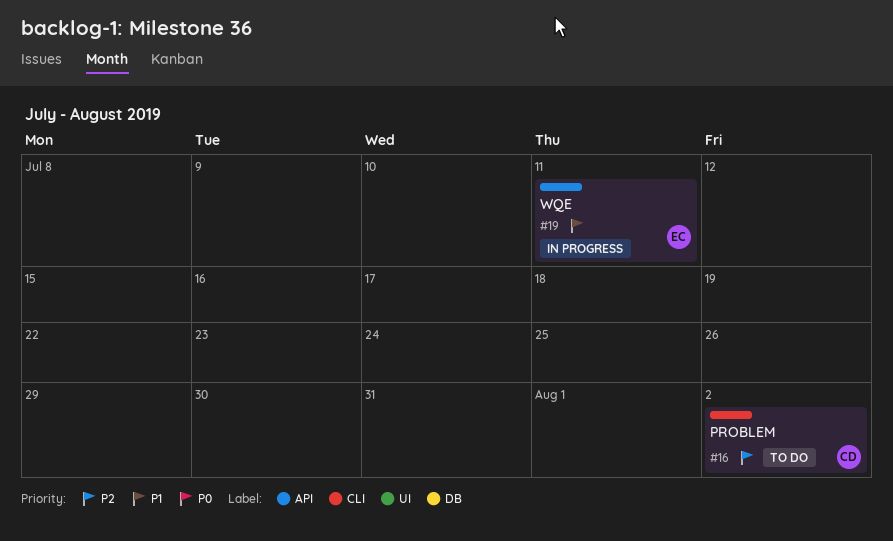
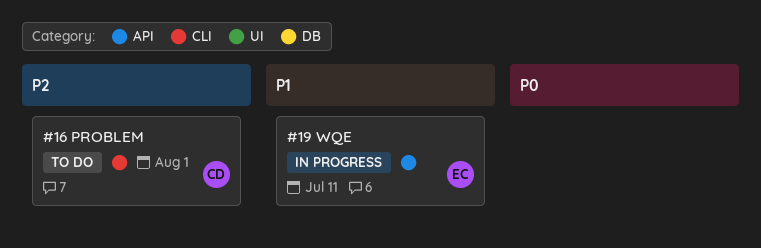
#16, due: Aug 2 -> Aug 1

